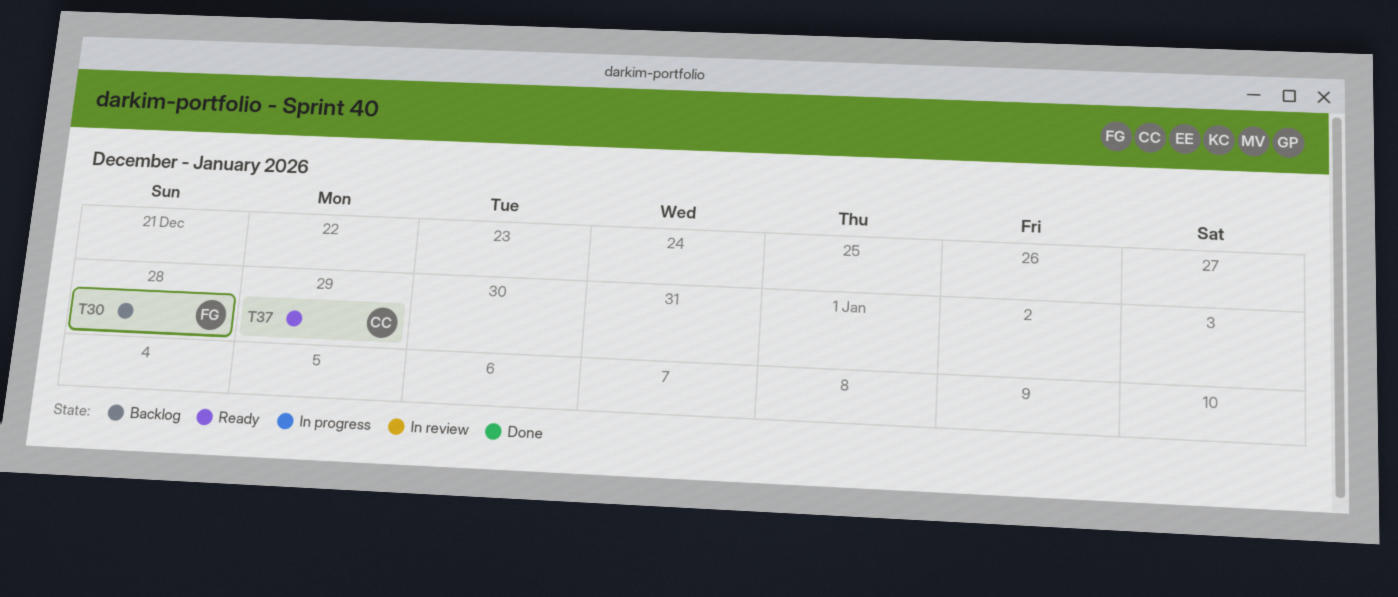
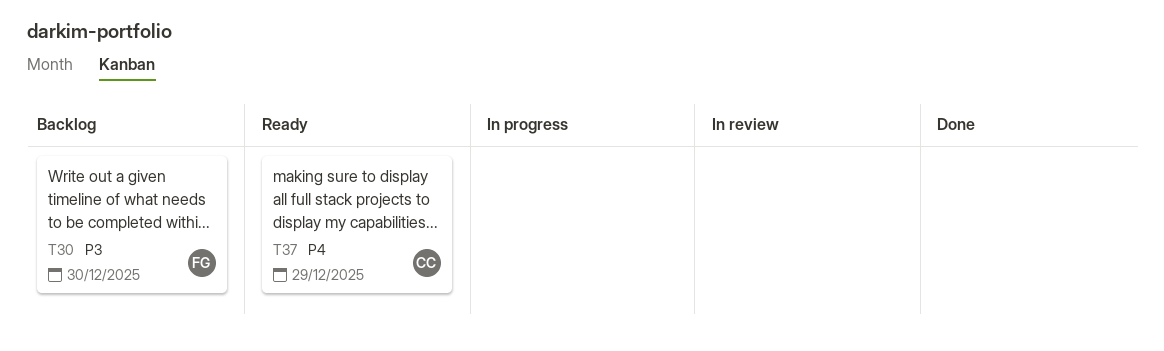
T30, due: Dec 28 -> Dec 30

